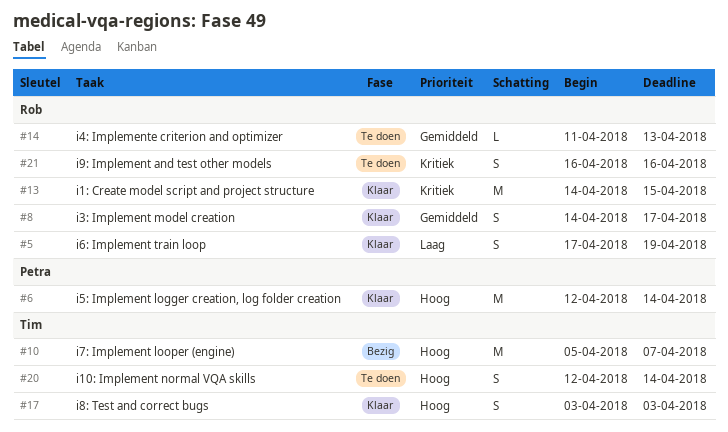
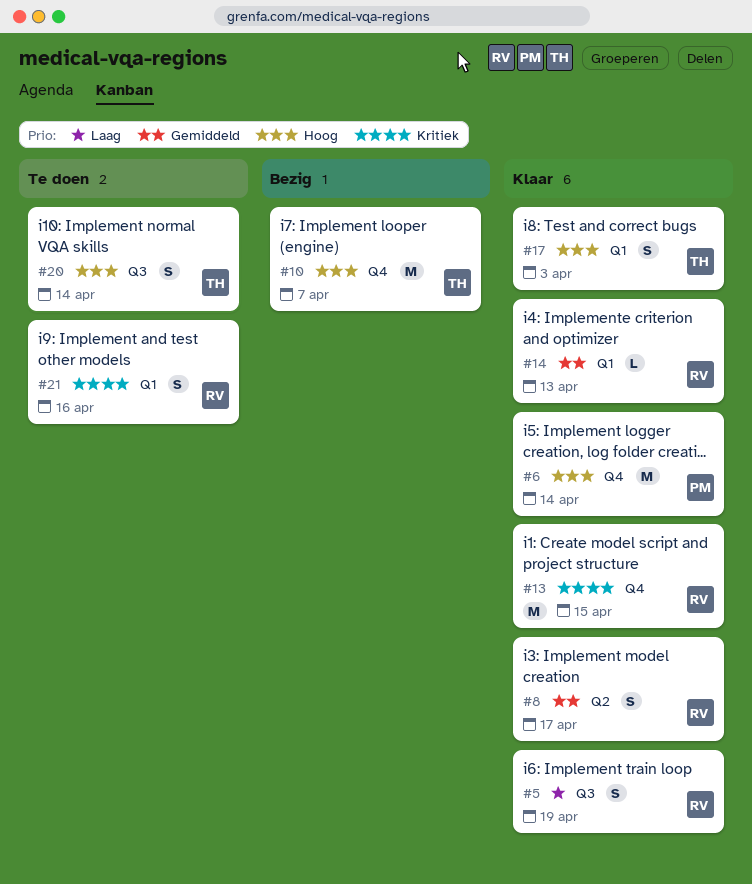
#14, status: Te doen -> Klaar

